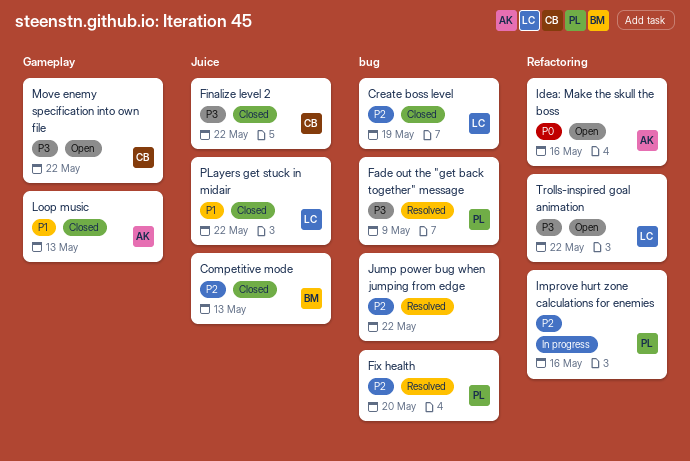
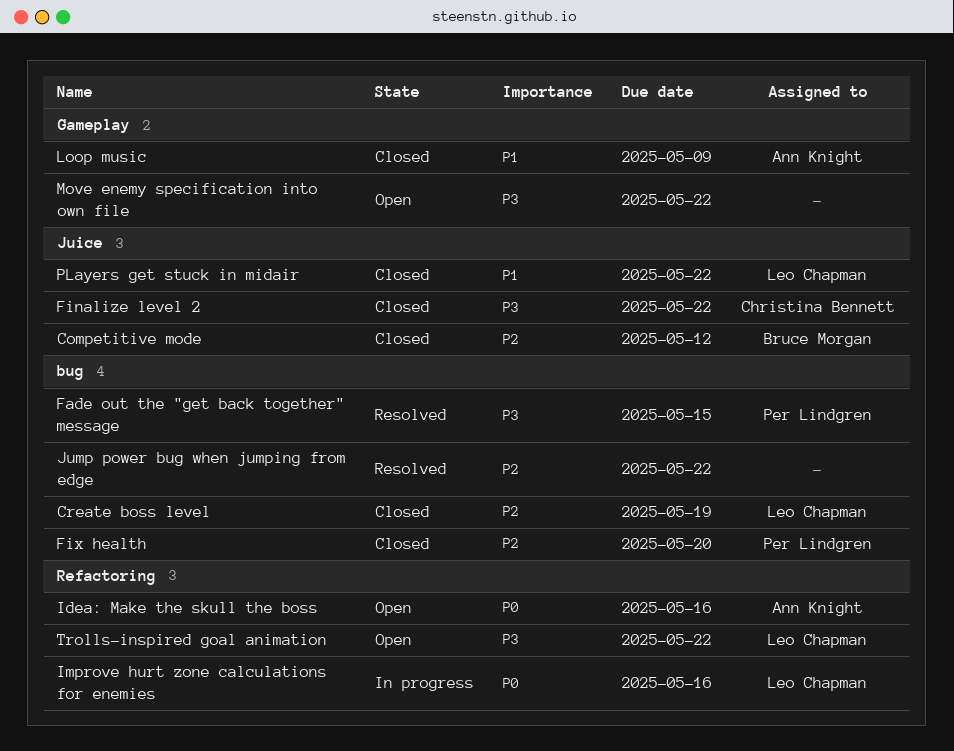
Competitive mode, due: May 13 -> May 12
Fade out the "get back together" message, due: May 9 -> May 15
Fix health, status: Resolved -> Closed
Improve hurt zone calculations for enemies, owner: Per Lindgren -> Leo Chapman
Improve hurt zone calculations for enemies, priority: P2 -> P0
Loop music, due: May 13 -> May 9
Move enemy specification into own file, owner: Christina Bennett -> none

